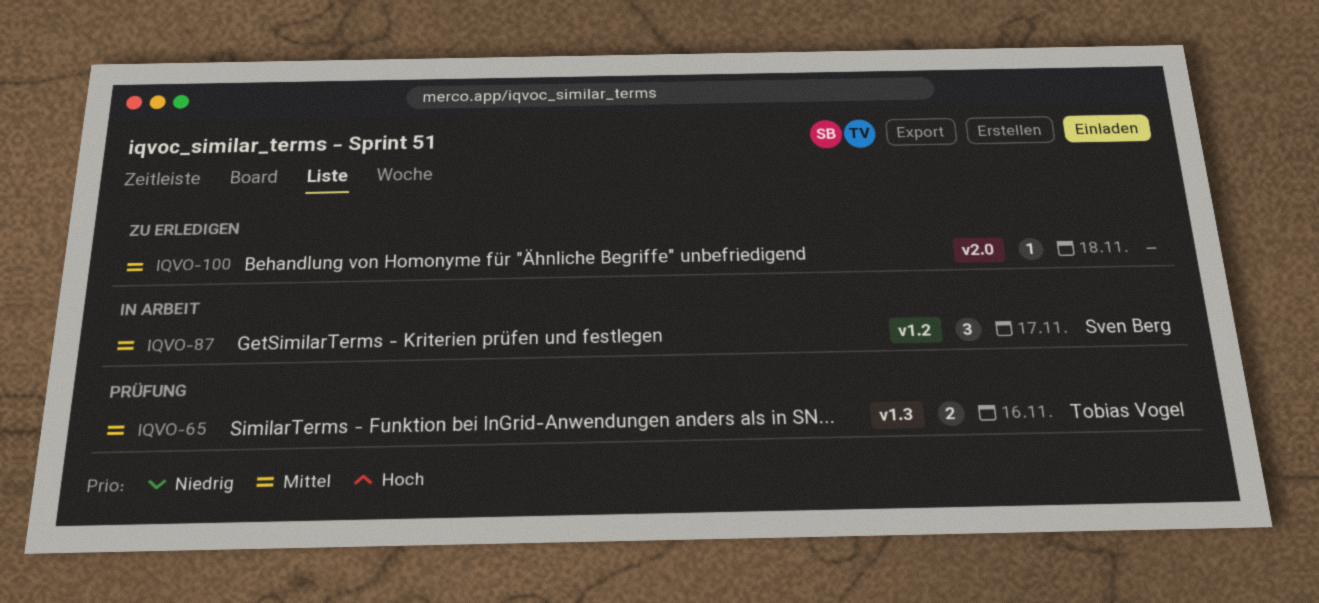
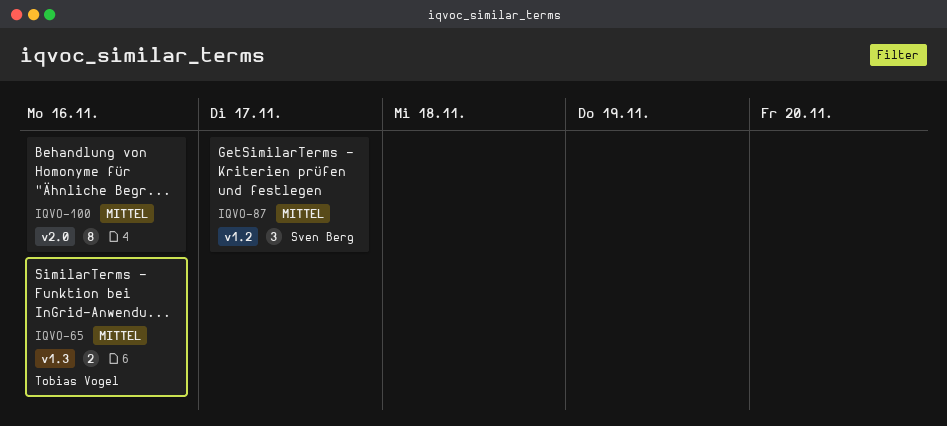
IQVO-100, estimate: 1 -> 8
IQVO-100, due: Nov 18 -> Nov 16

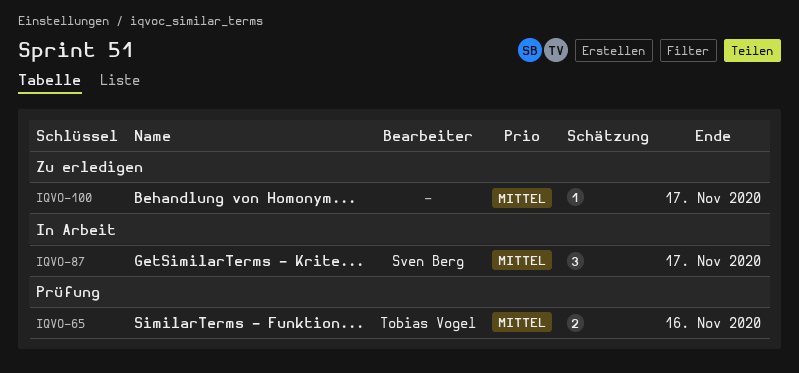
IQVO-100, estimate: 8 -> 1
IQVO-100, due: Nov 16 -> Nov 17

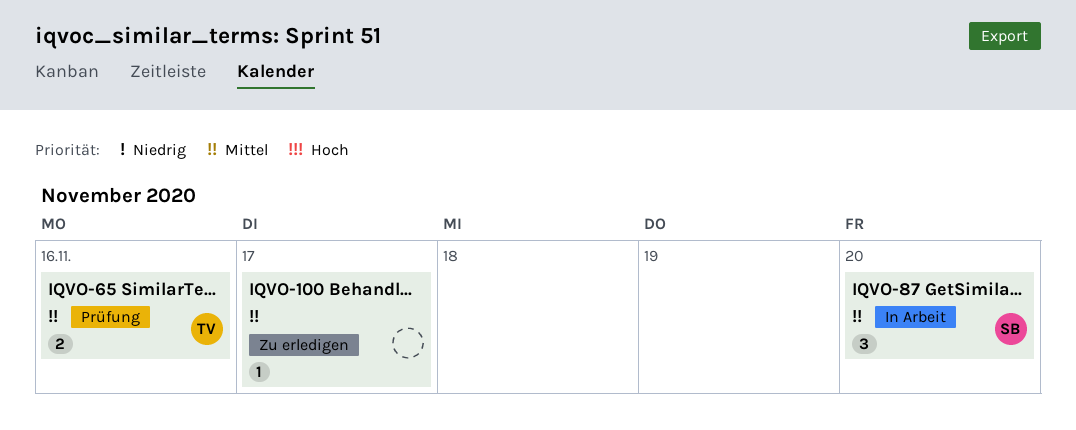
IQVO-87, due: Nov 17 -> Nov 20

